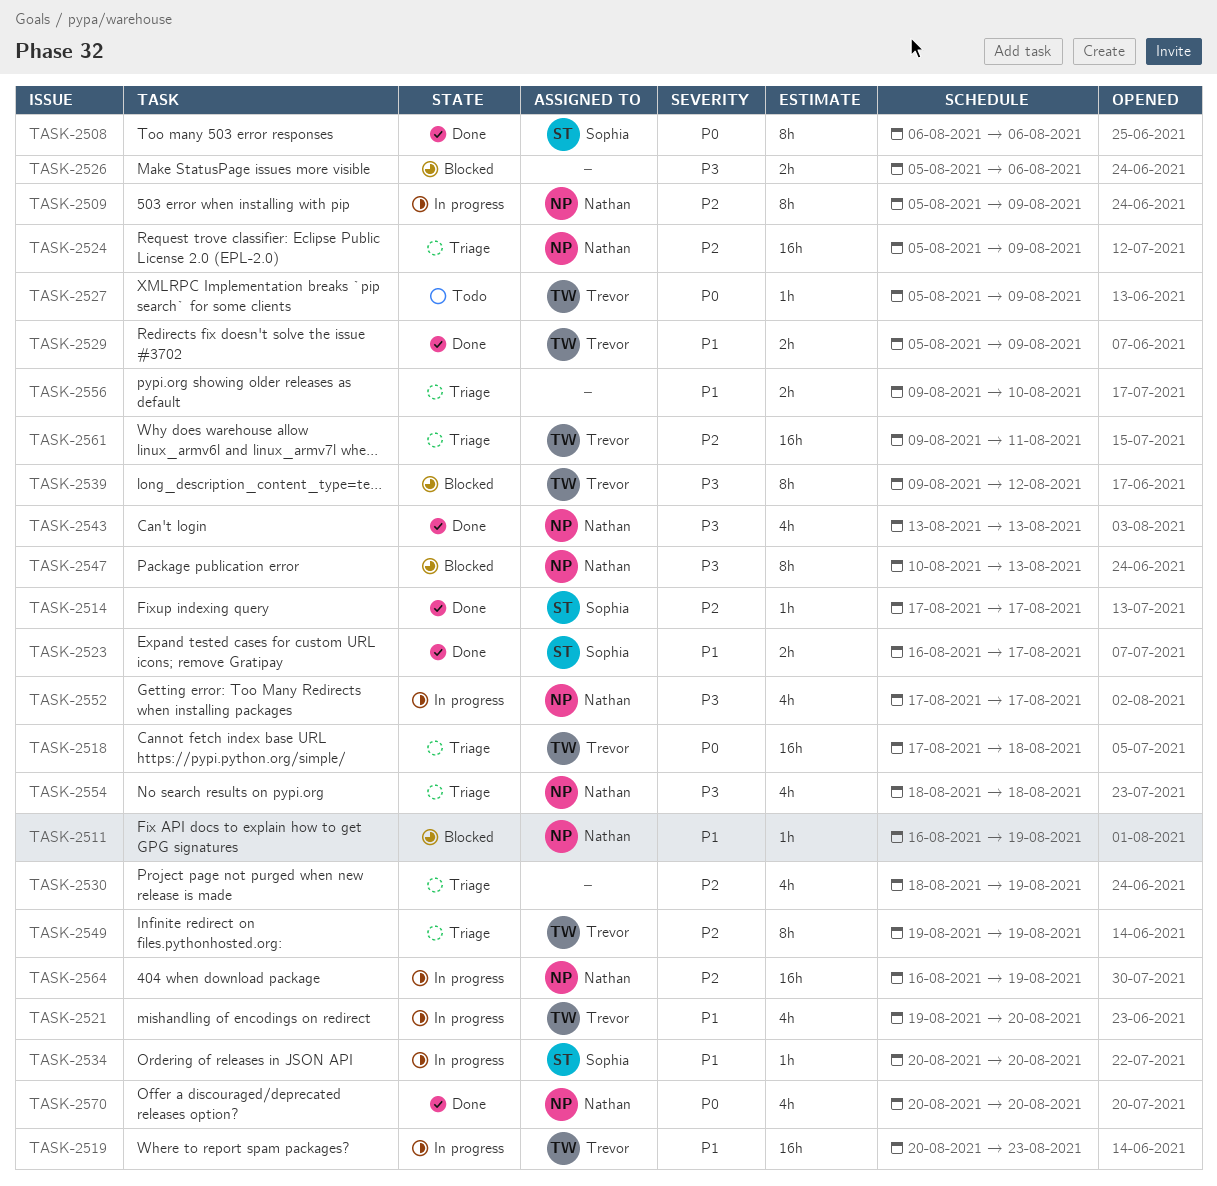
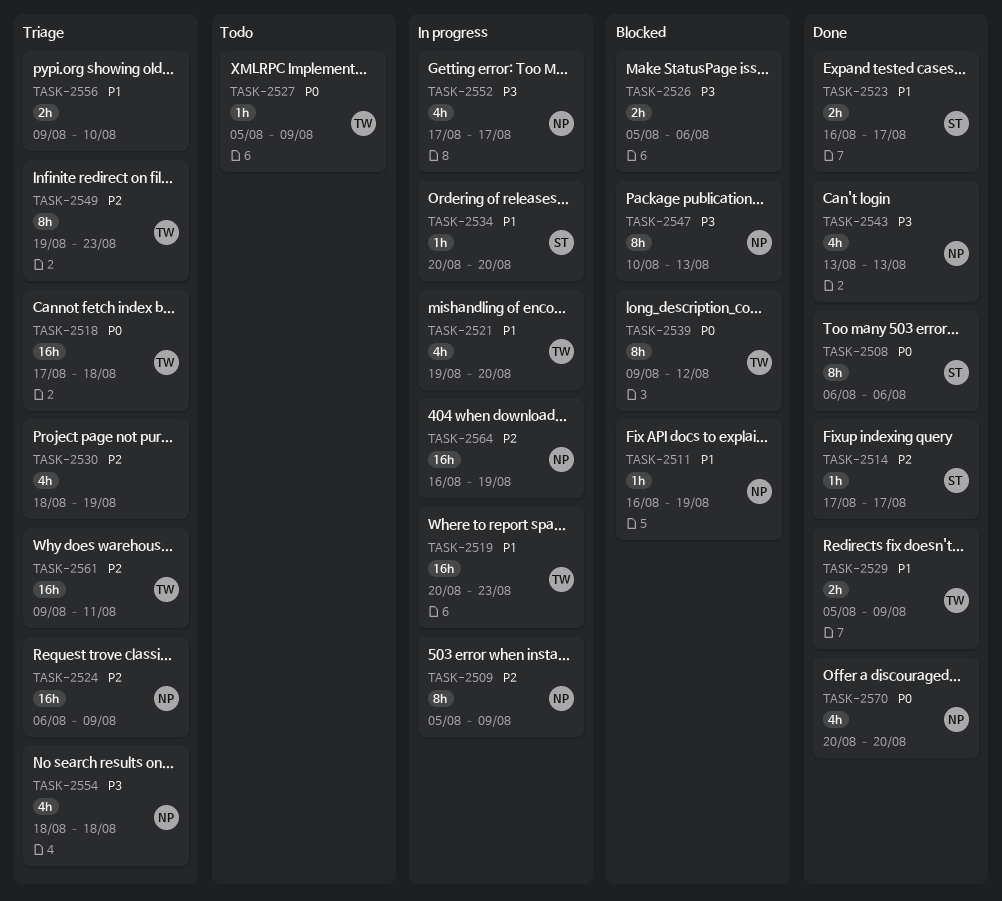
TASK-2524, start: Aug 5 -> Aug 6
TASK-2539, priority: P3 -> P0
TASK-2549, due: Aug 19 -> Aug 23

